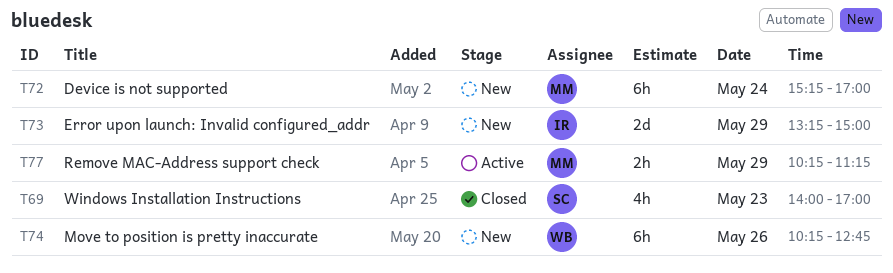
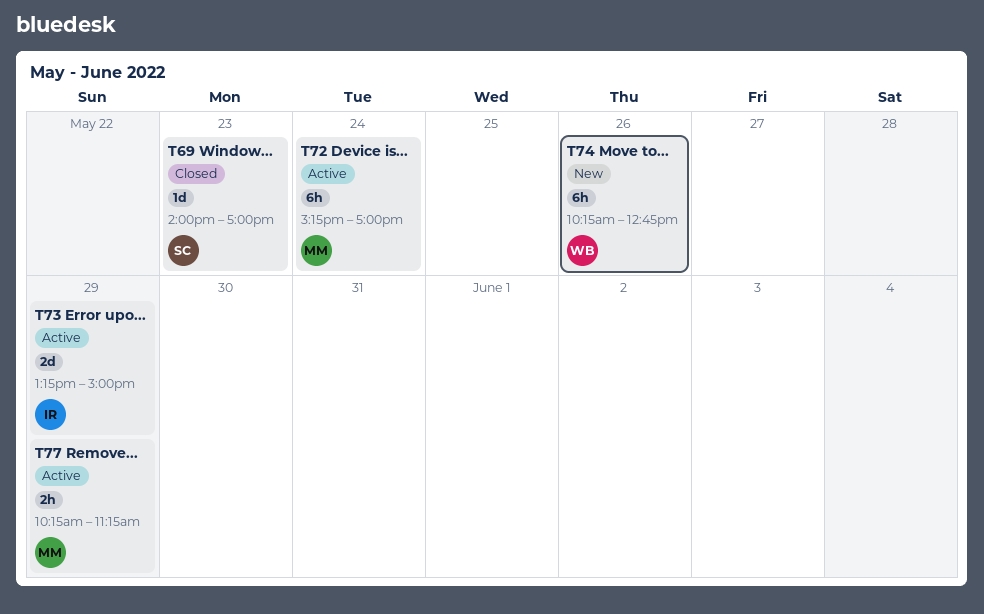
T69, estimate: 4h -> 1d
T72, status: New -> Active
T73, status: New -> Active

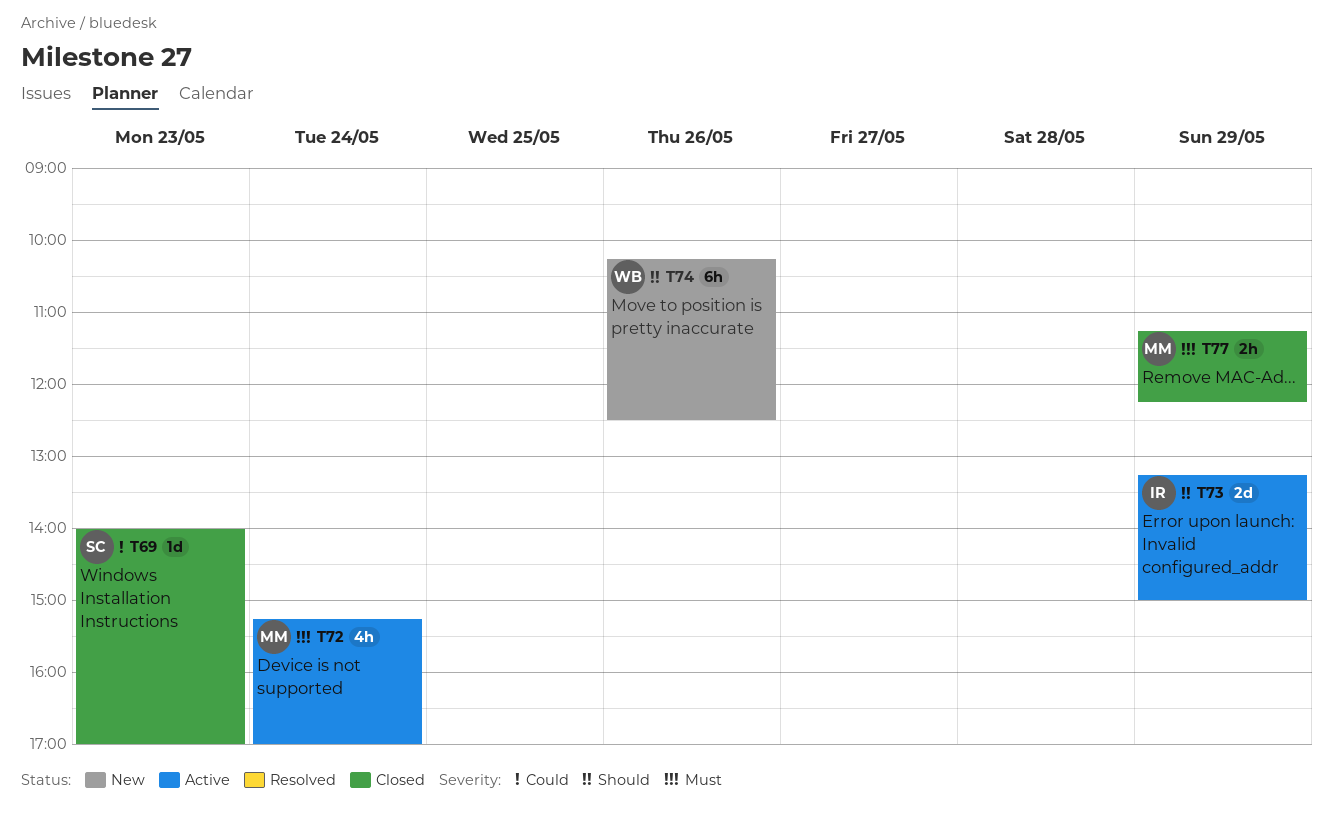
T72, estimate: 6h -> 4h
T74, ends: 12:45 -> 12:30
T77, status: Active -> Closed
T77, begins: 10:15 -> 11:15
T77, ends: 11:15 -> 12:15

